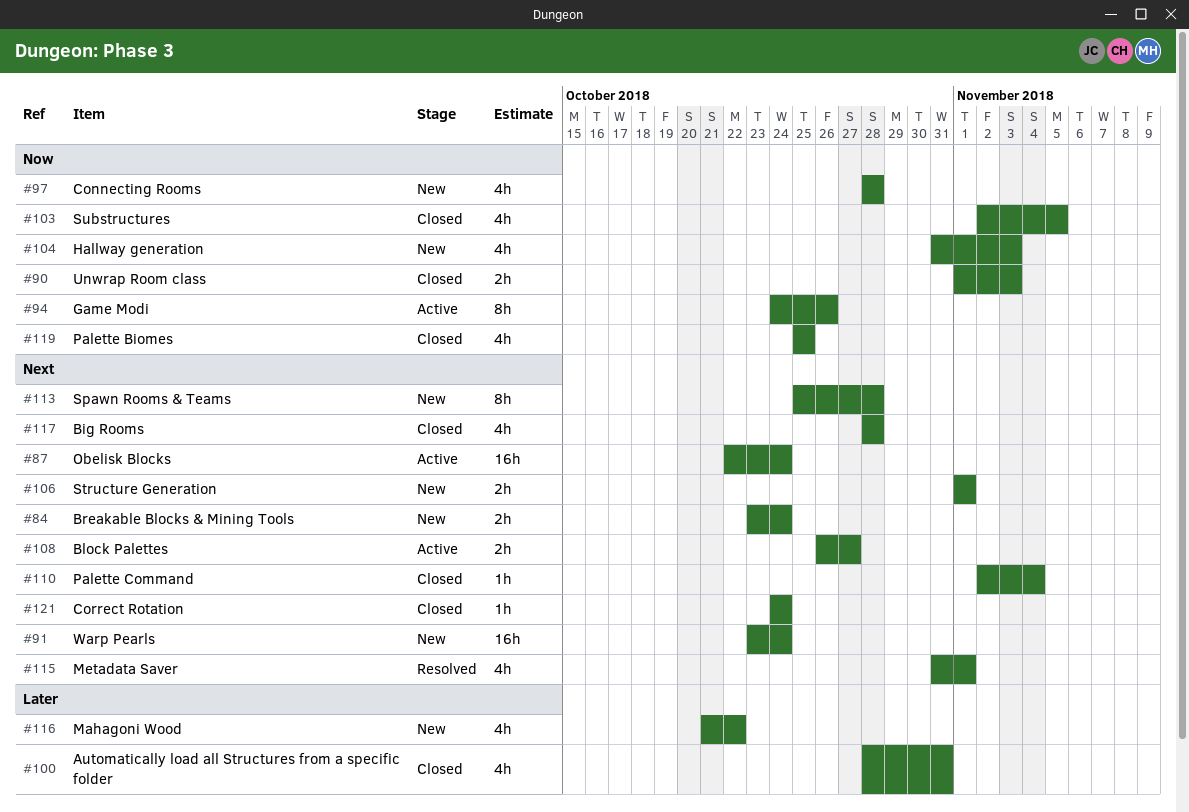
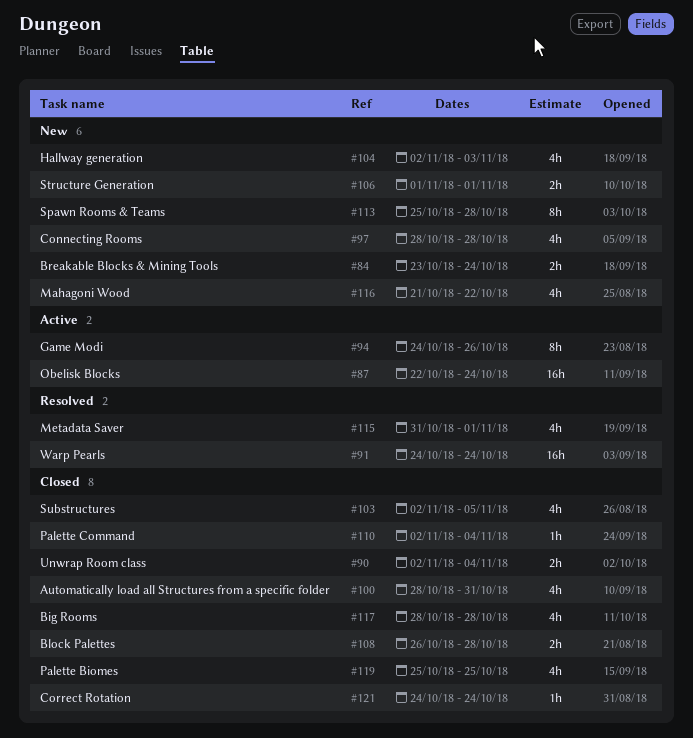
#90, start: Nov 1 -> Nov 2
#90, due: Nov 3 -> Nov 4
#91, status: New -> Resolved
#91, start: Oct 23 -> Oct 24
#104, start: Oct 31 -> Nov 2
#108, status: Active -> Closed
#108, due: Oct 27 -> Oct 28

